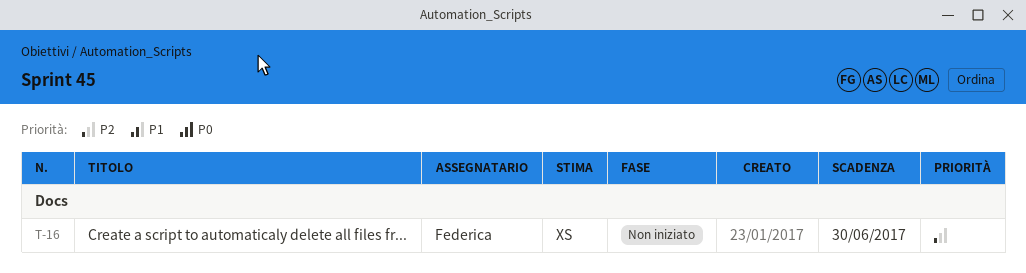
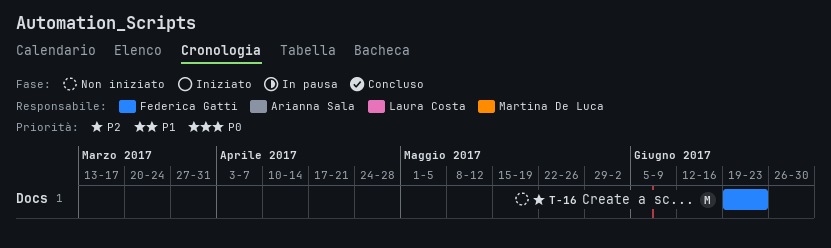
T-16, estimate: XS -> M
T-16, due: Jun 30 -> Jun 23

